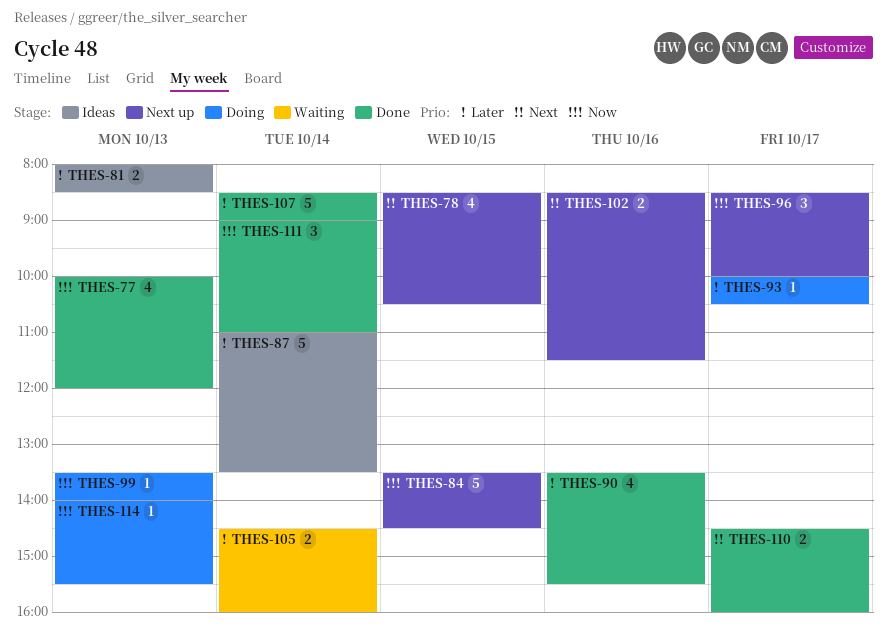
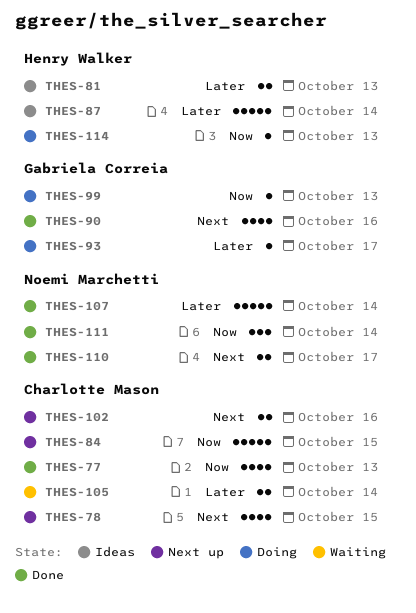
THES-90, priority: Later -> Next
THES-96: present -> none

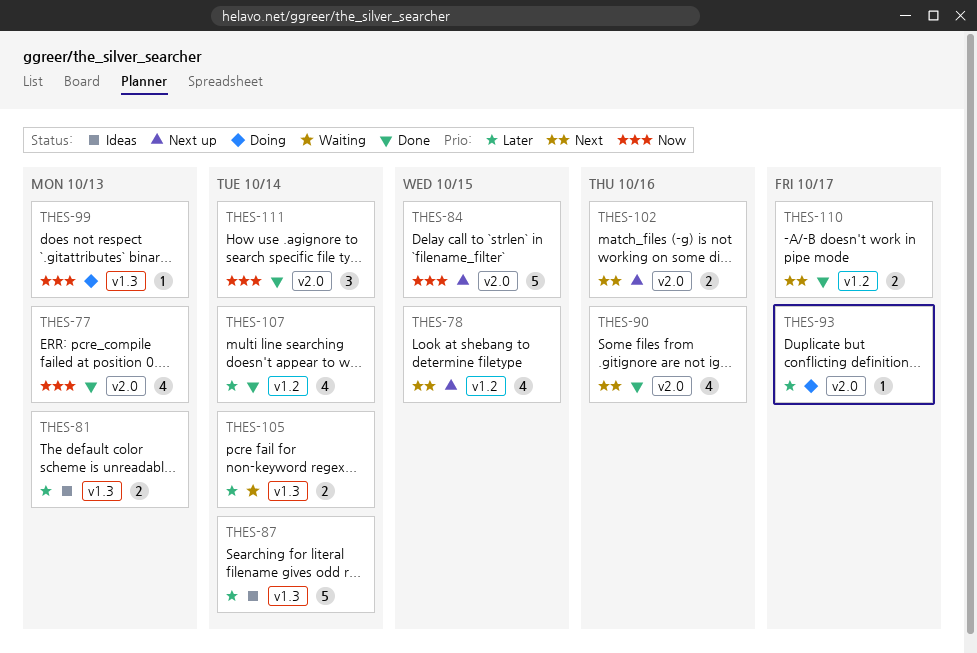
THES-107, estimate: 5 -> 4
THES-114: present -> none

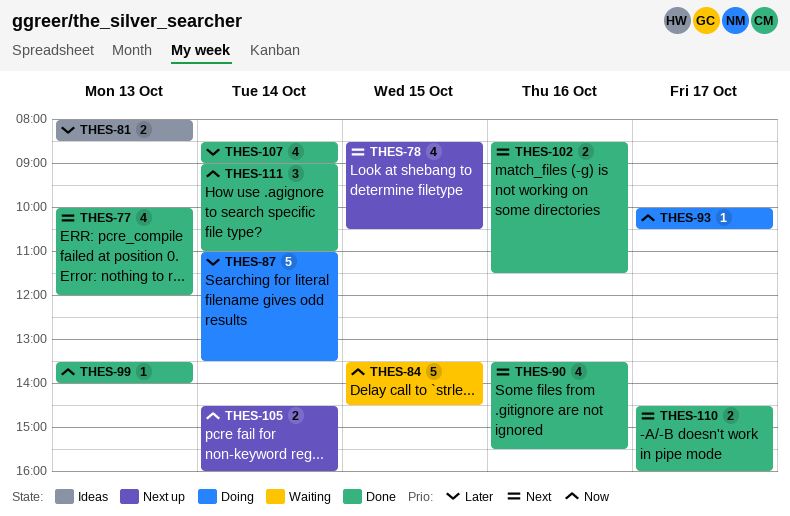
THES-77, priority: Now -> Next
THES-84, status: Next up -> Waiting
THES-87, status: Ideas -> Doing
THES-93, priority: Later -> Now
THES-99, status: Doing -> Done
THES-102, status: Next up -> Done
THES-105, status: Waiting -> Next up
THES-105, priority: Later -> Now

